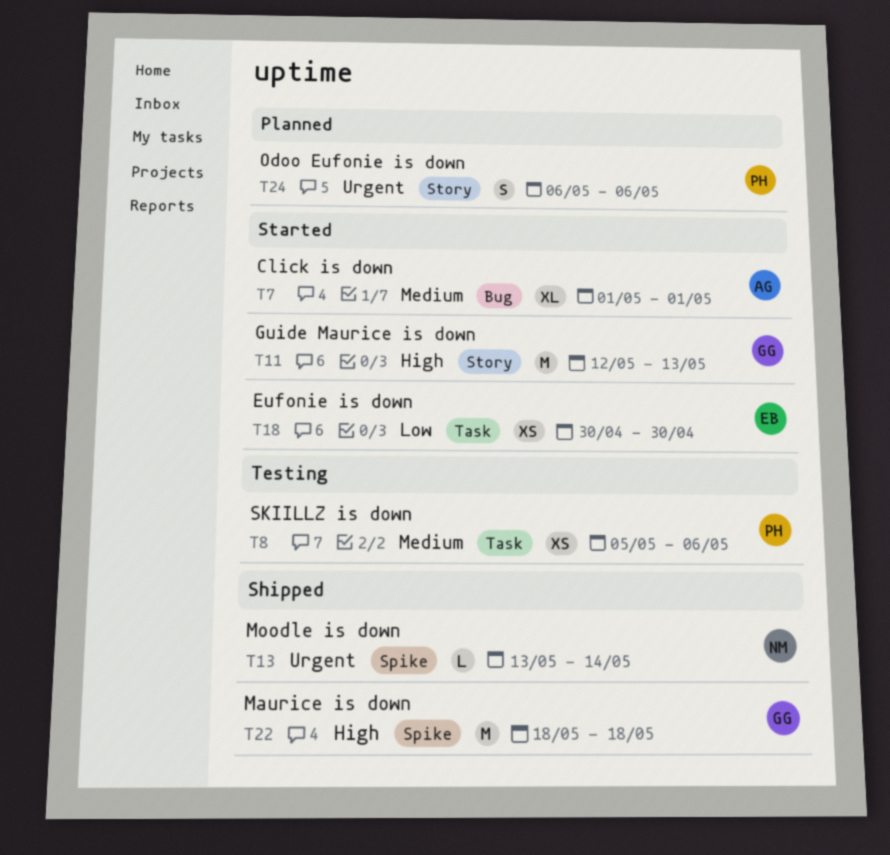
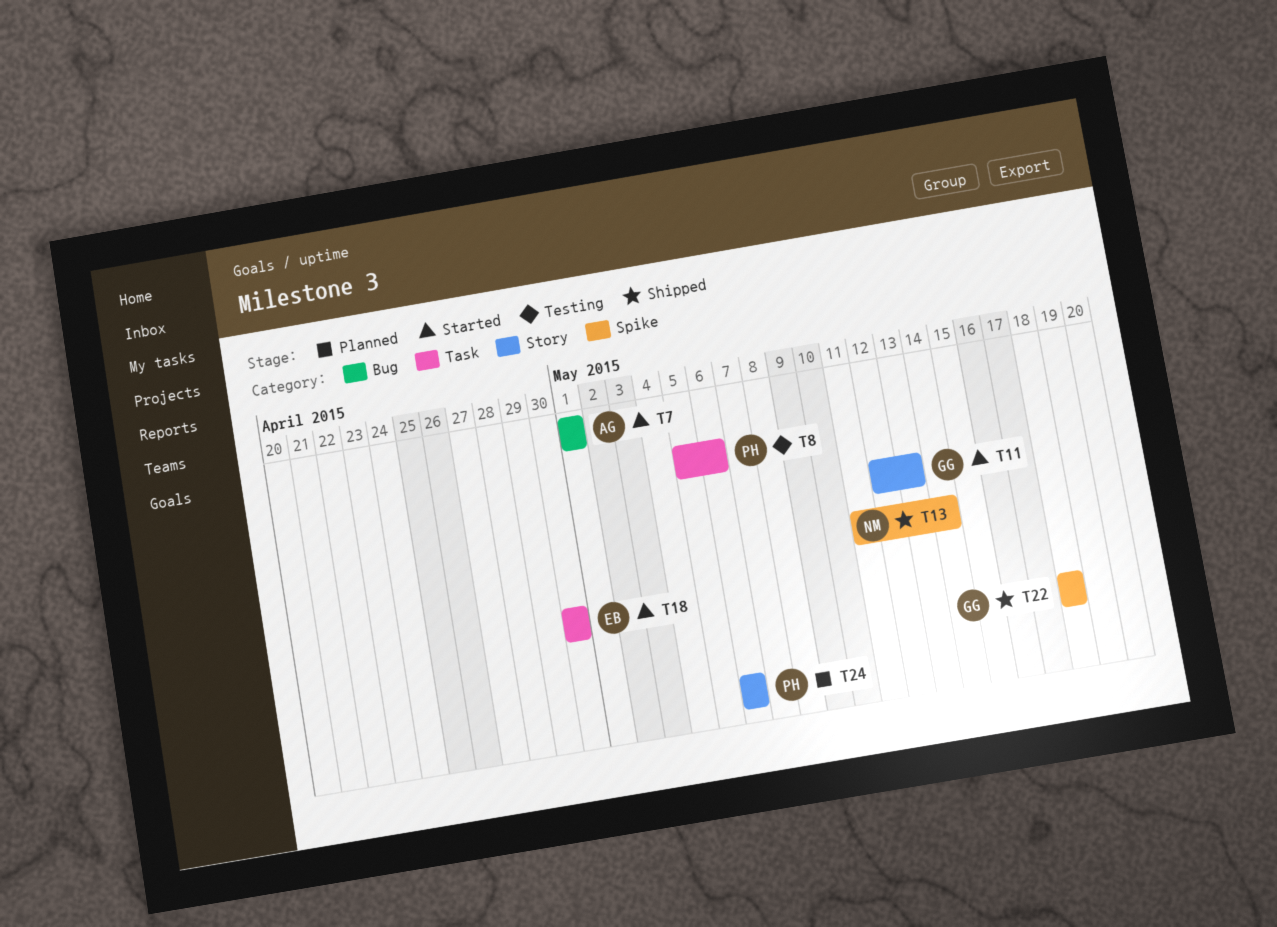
T13, start: May 13 -> May 11

